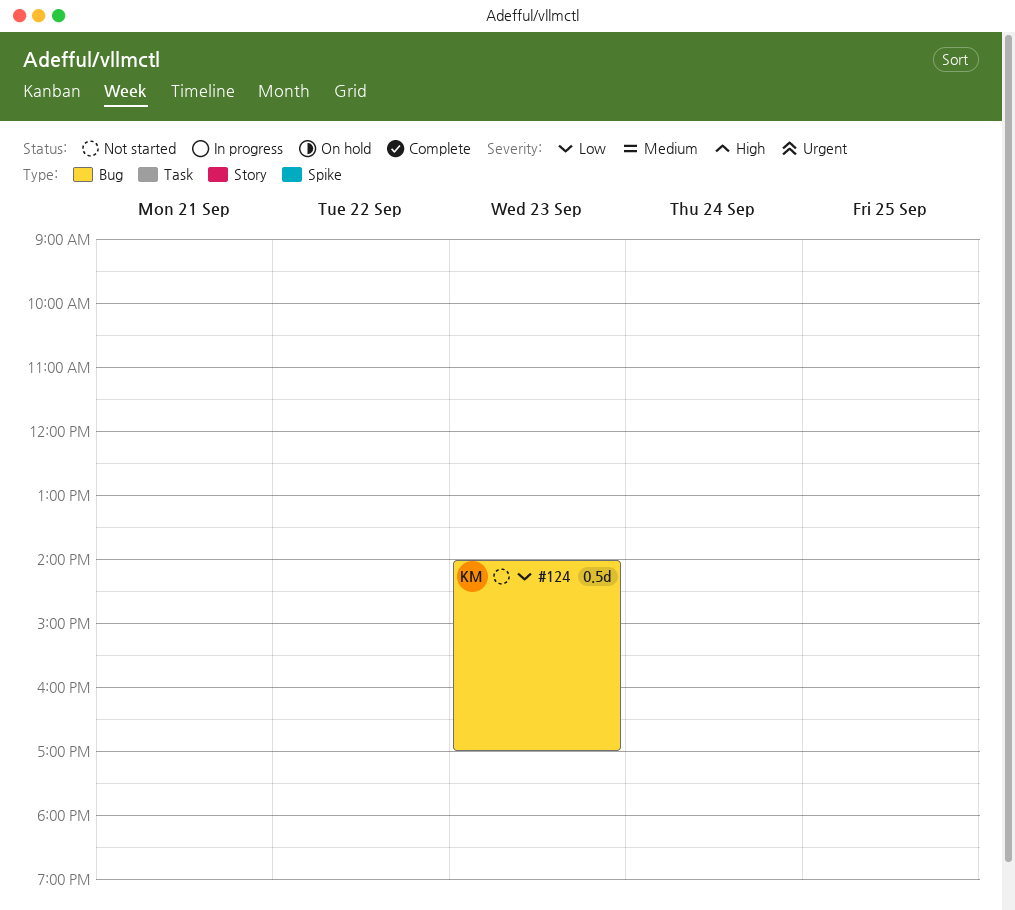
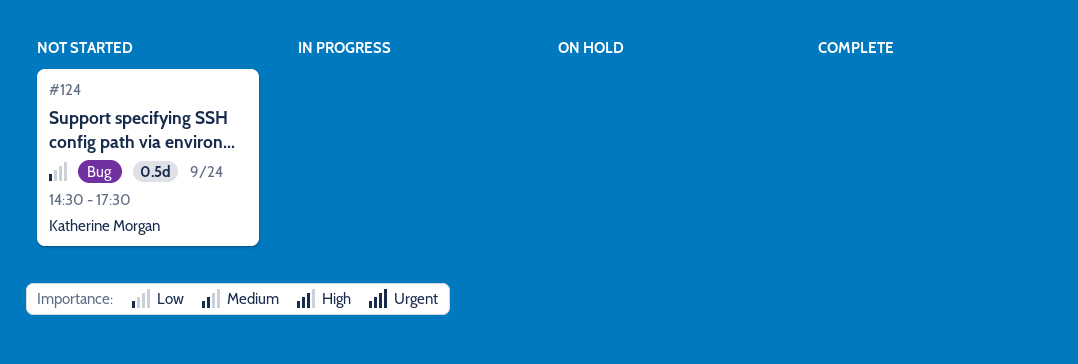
#124, day: Sep 23 -> Sep 24
#124, begins: 14:00 -> 14:30
#124, ends: 17:00 -> 17:30

